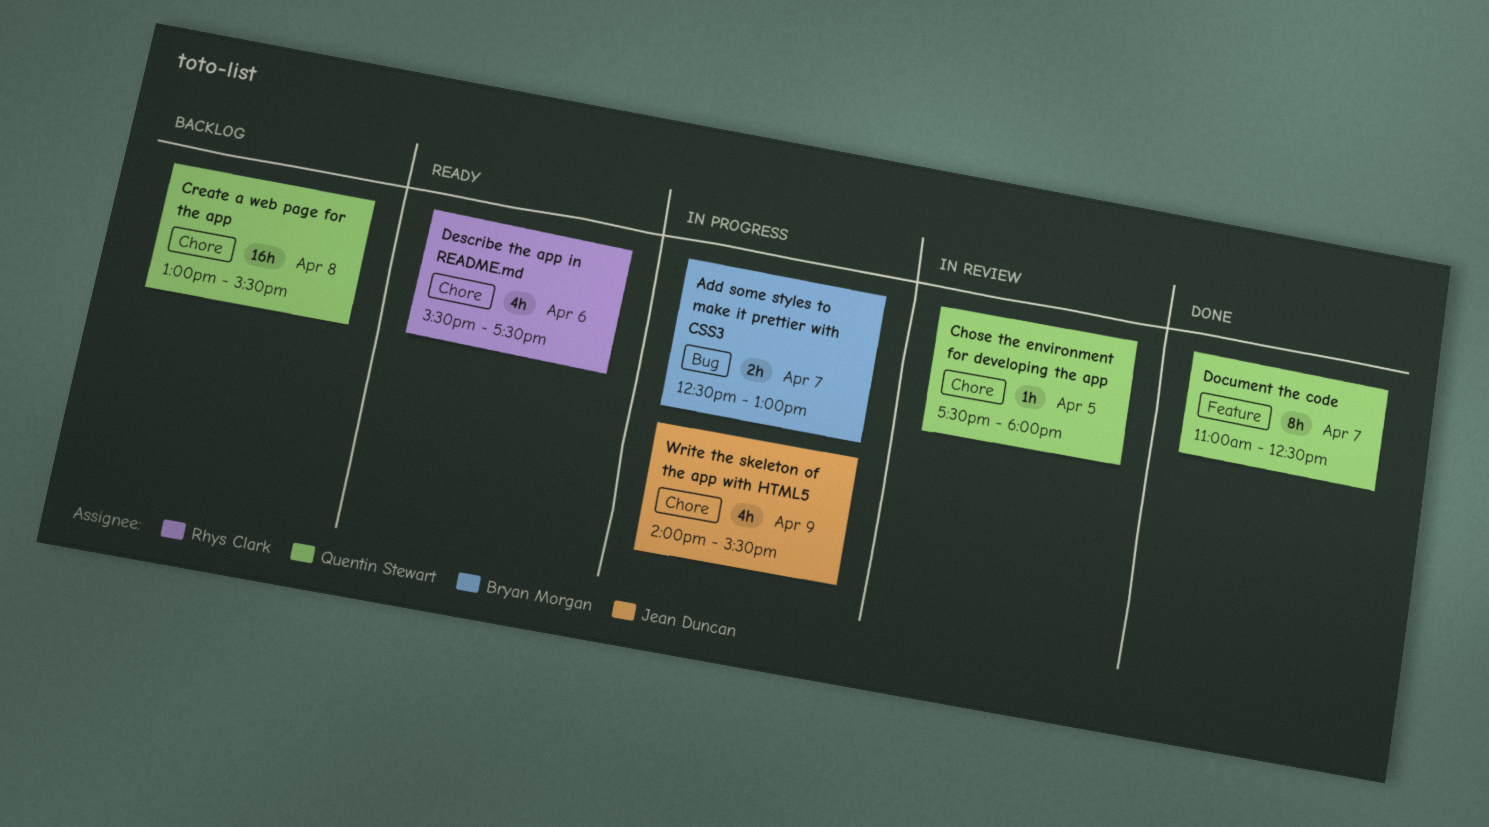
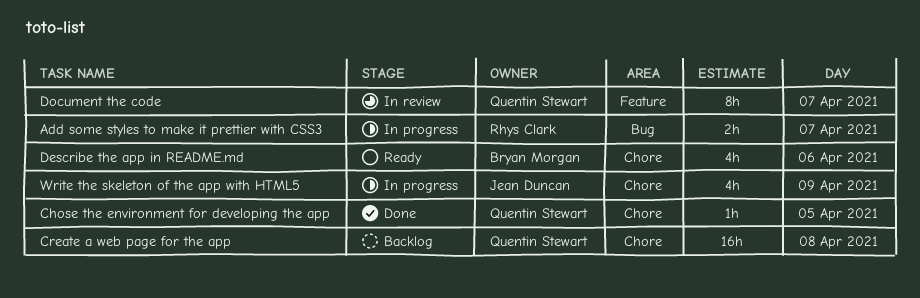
Add some styles to make it prettier with CSS3, owner: Bryan Morgan -> Rhys Clark
Chose the environment for developing the app, status: In review -> Done
Describe the app in README.md, owner: Rhys Clark -> Bryan Morgan
Document the code, status: Done -> In review

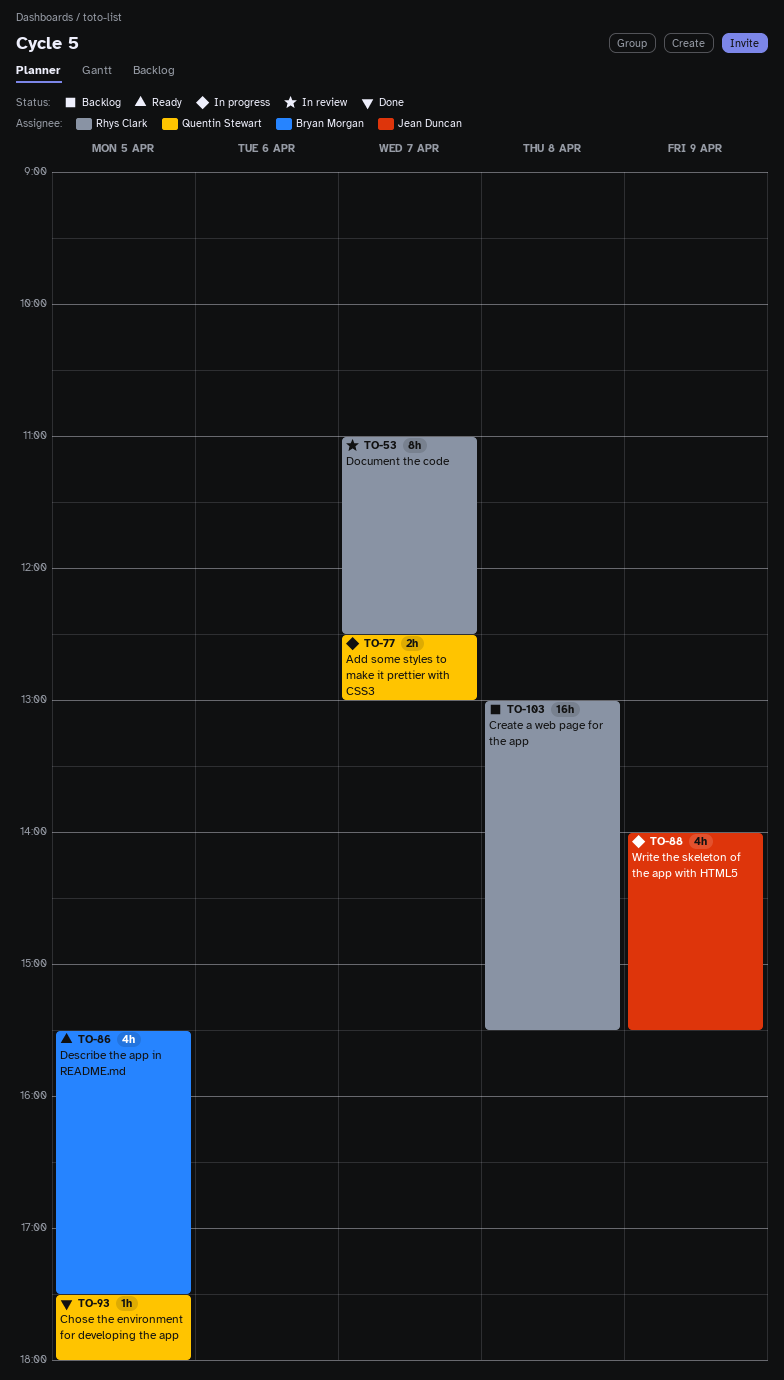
Add some styles to make it prettier with CSS3, owner: Rhys Clark -> Quentin Stewart
Create a web page for the app, owner: Quentin Stewart -> Rhys Clark
Describe the app in README.md, day: Apr 6 -> Apr 5
Document the code, owner: Quentin Stewart -> Rhys Clark

